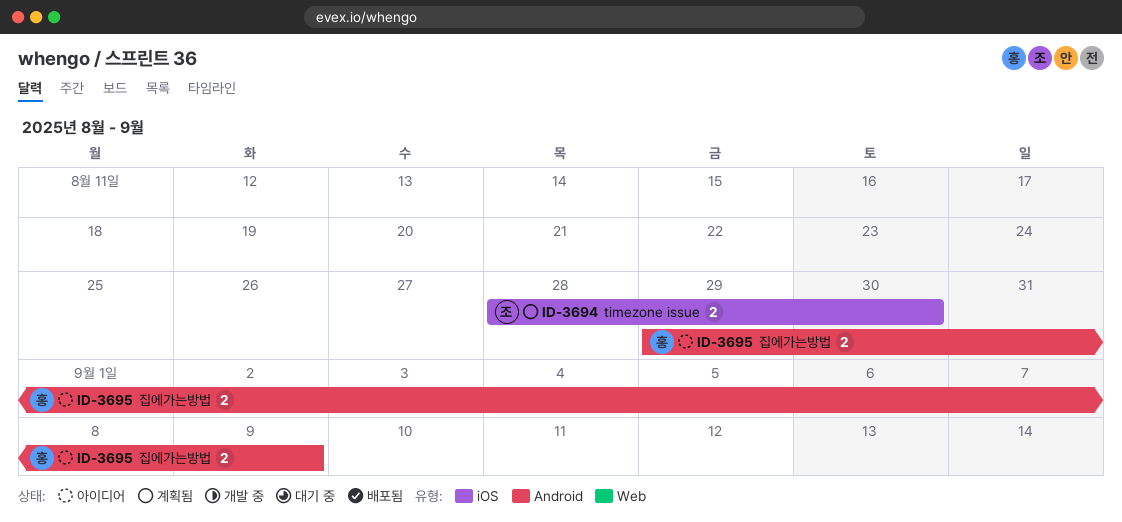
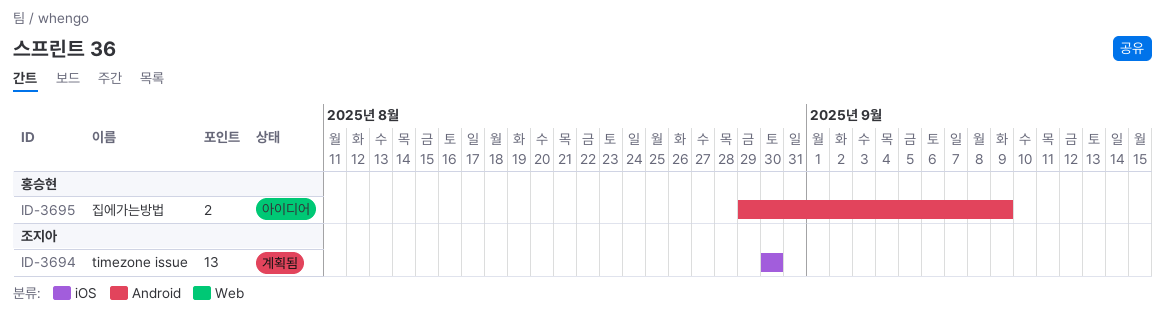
ID-3694, estimate: 2 -> 13
ID-3694, start: Aug 28 -> Aug 30

